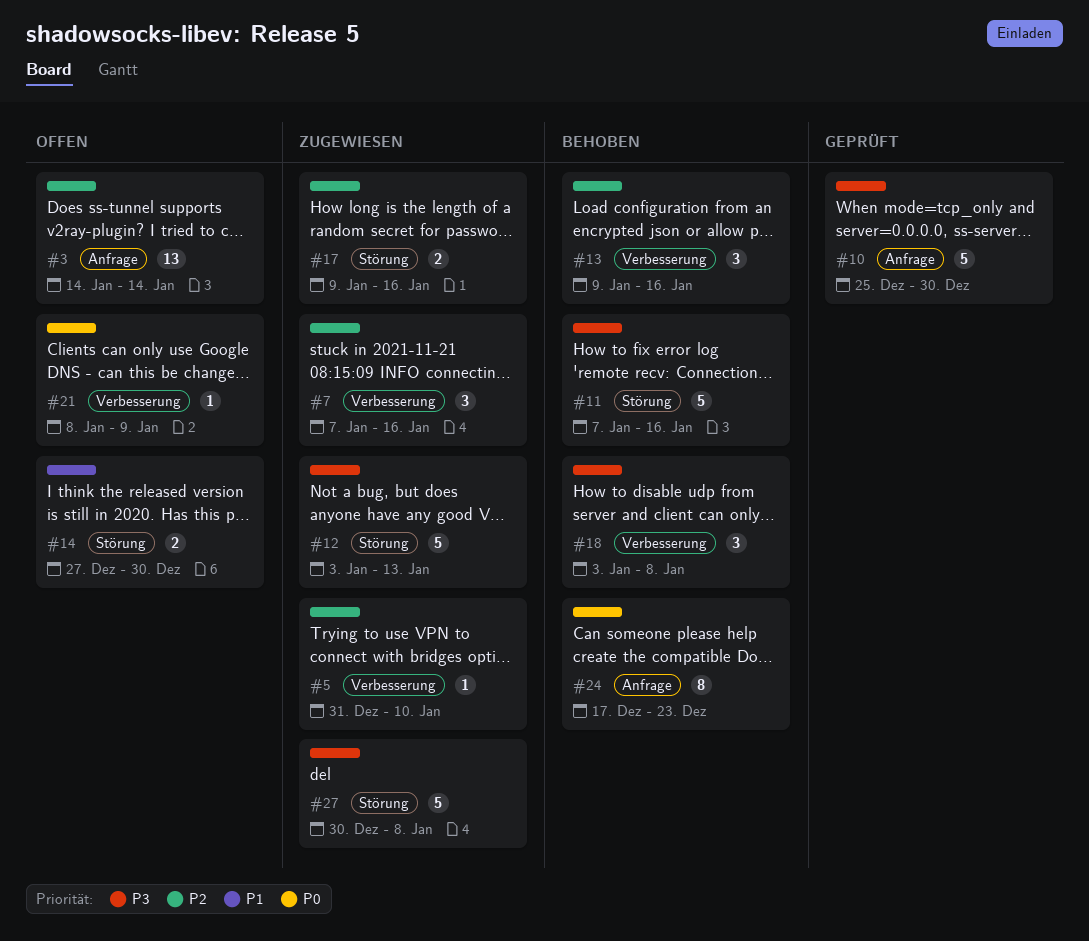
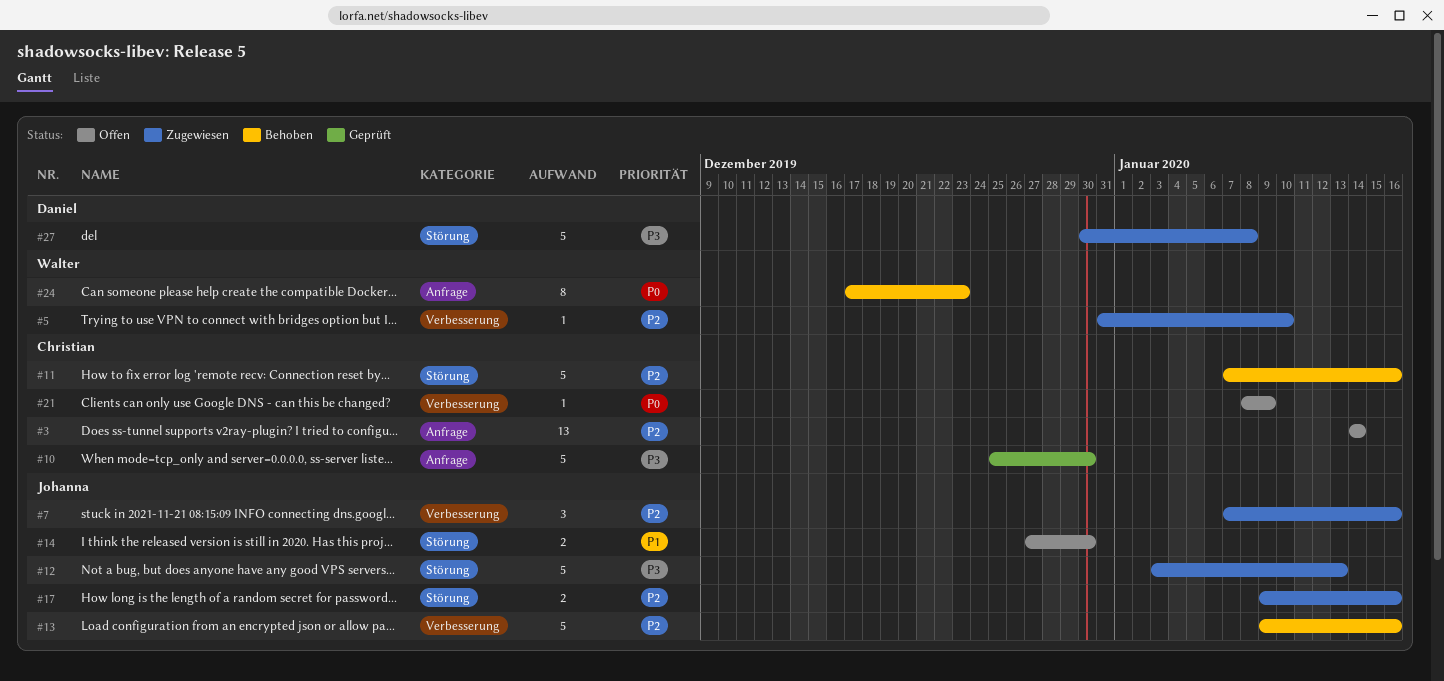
#11, priority: P3 -> P2
#13, estimate: 3 -> 5
#18: present -> none

